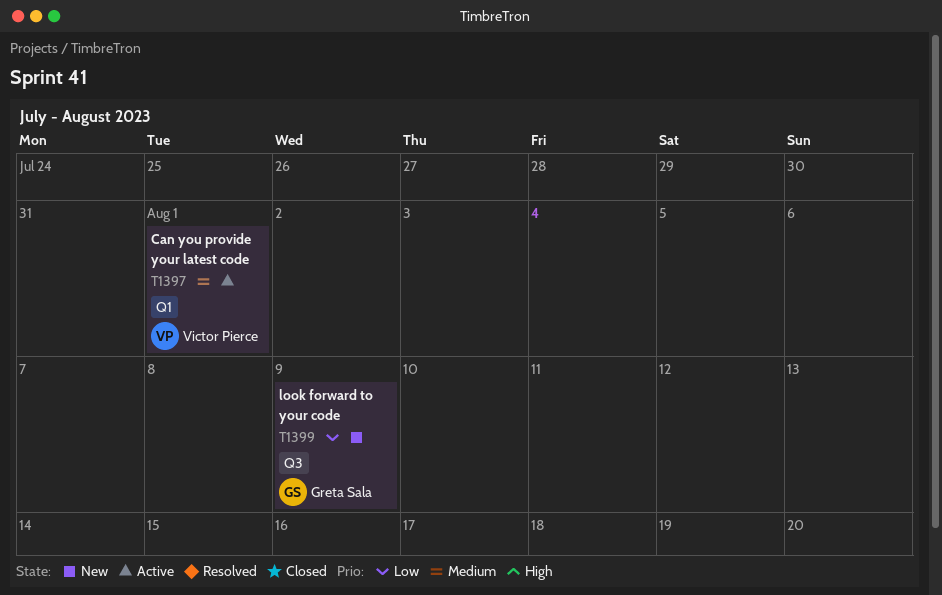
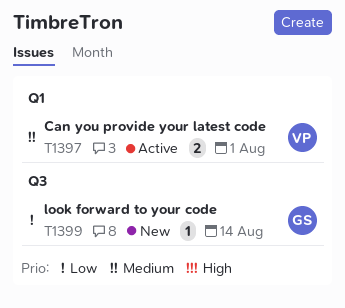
T1399, due: Aug 9 -> Aug 14

